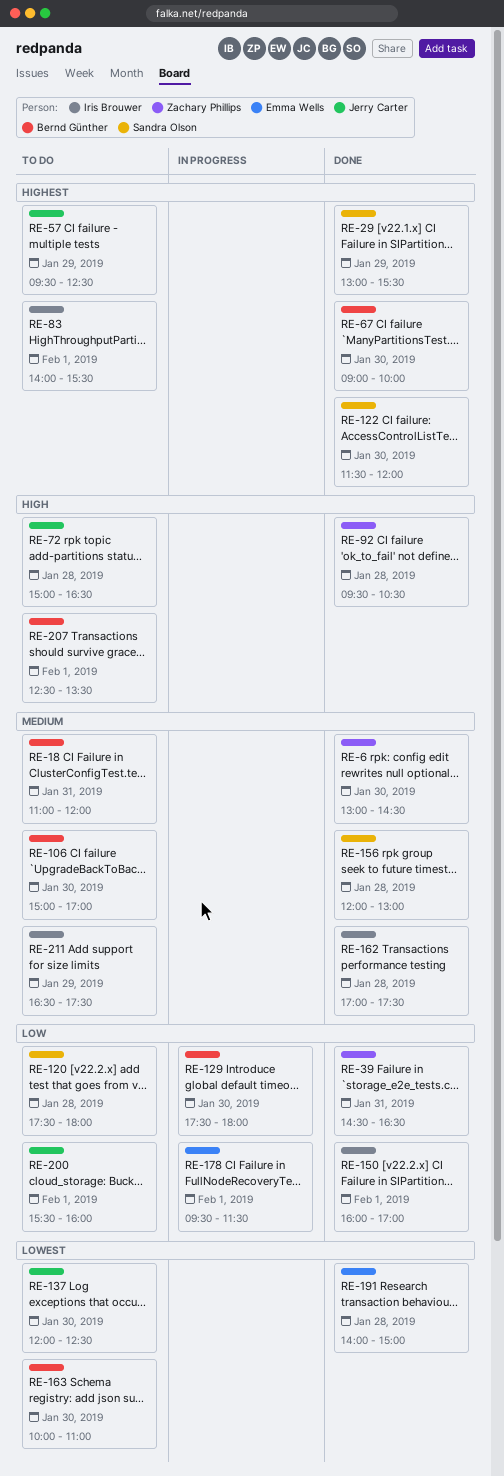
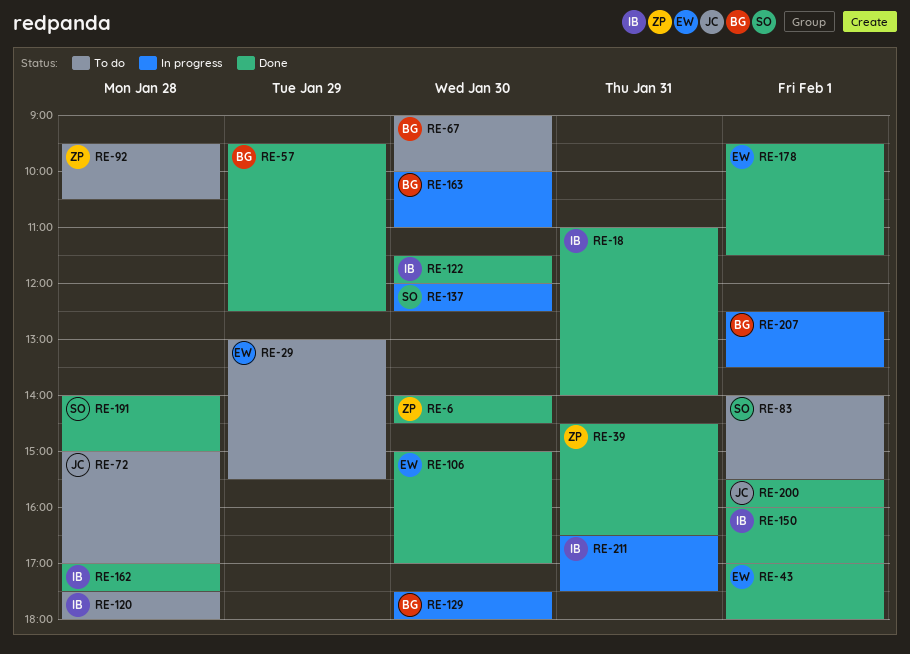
RE-6, begins: 13:00 -> 14:00
RE-18, status: To do -> Done
RE-18, owner: Bernd Günther -> Iris Brouwer
RE-18, ends: 12:00 -> 14:00
RE-29, status: Done -> To do
RE-29, owner: Sandra Olson -> Emma Wells
RE-43: none -> present
RE-57, status: To do -> Done
RE-57, owner: Jerry Carter -> Bernd Günther
RE-67, status: Done -> To do
RE-72, ends: 16:30 -> 17:00
RE-83, owner: Iris Brouwer -> Sandra Olson
RE-92, status: Done -> To do
RE-106, status: To do -> Done
RE-106, owner: Bernd Günther -> Emma Wells
RE-120, owner: Sandra Olson -> Iris Brouwer
RE-122, owner: Sandra Olson -> Iris Brouwer
RE-137, status: To do -> In progress
RE-137, owner: Jerry Carter -> Sandra Olson
RE-156: present -> none
RE-163, status: To do -> In progress
RE-178, status: In progress -> Done
RE-191, owner: Emma Wells -> Sandra Olson
RE-200, status: To do -> Done
RE-207, status: To do -> In progress
RE-211, status: To do -> In progress
RE-211, day: Jan 29 -> Jan 31

